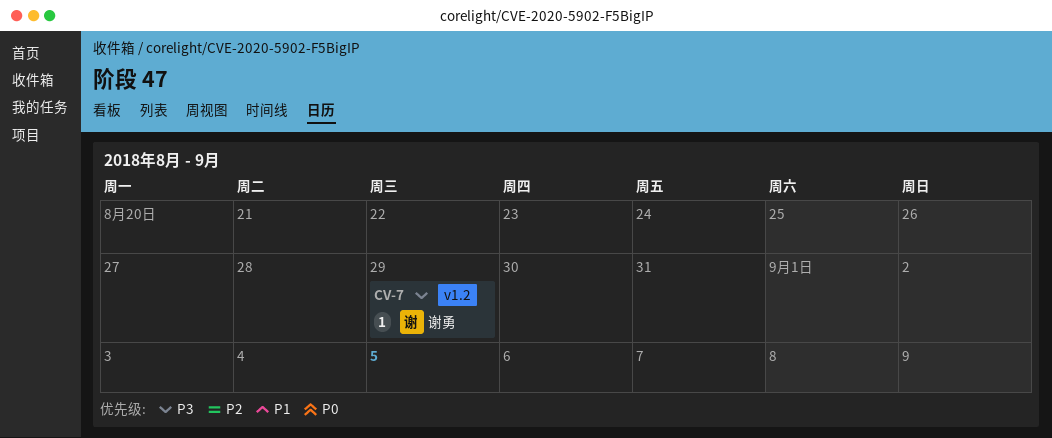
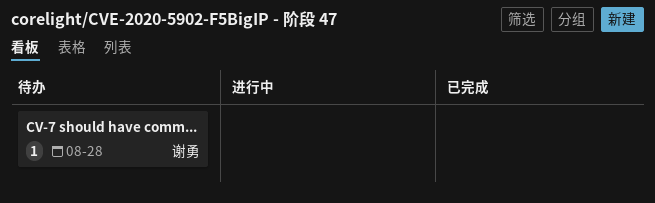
CV-7, due: Aug 29 -> Aug 28

